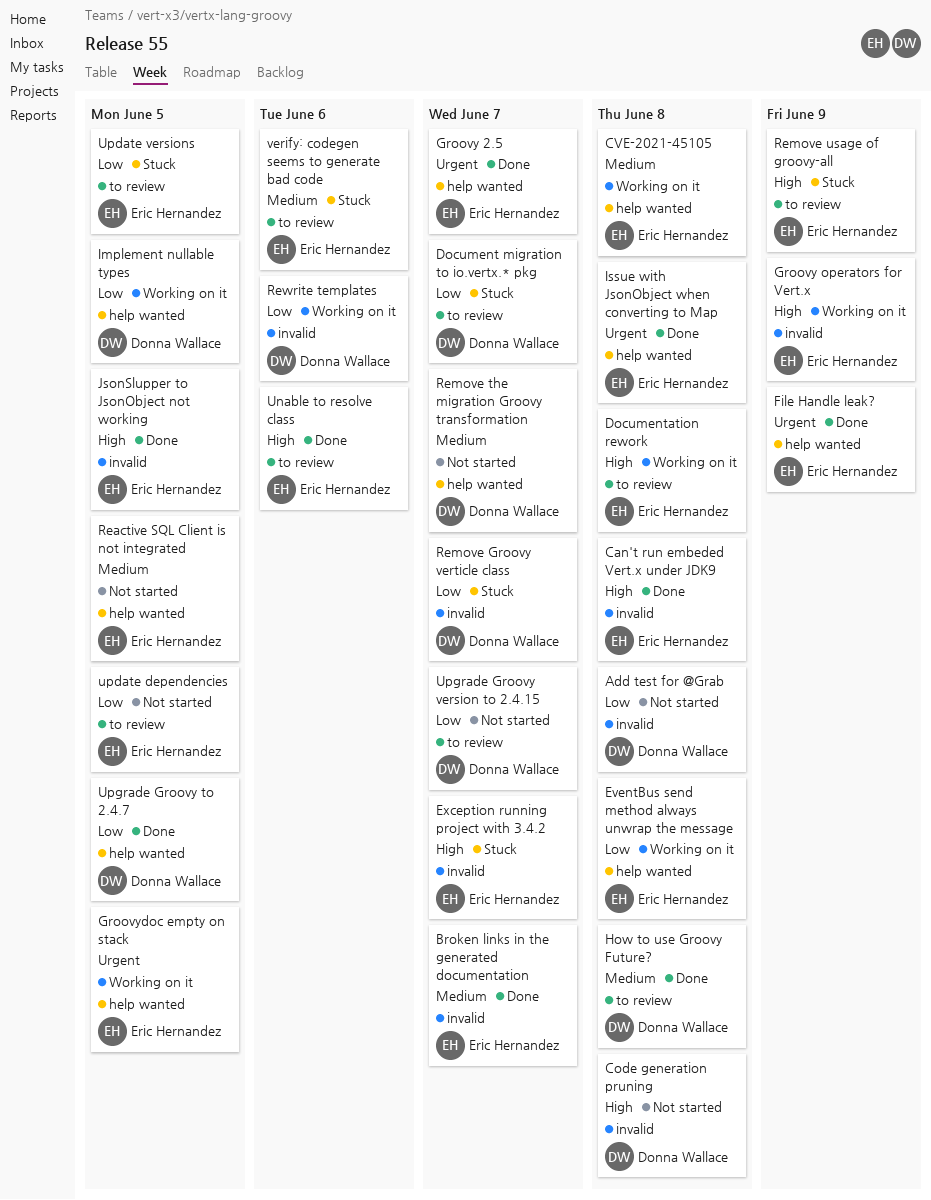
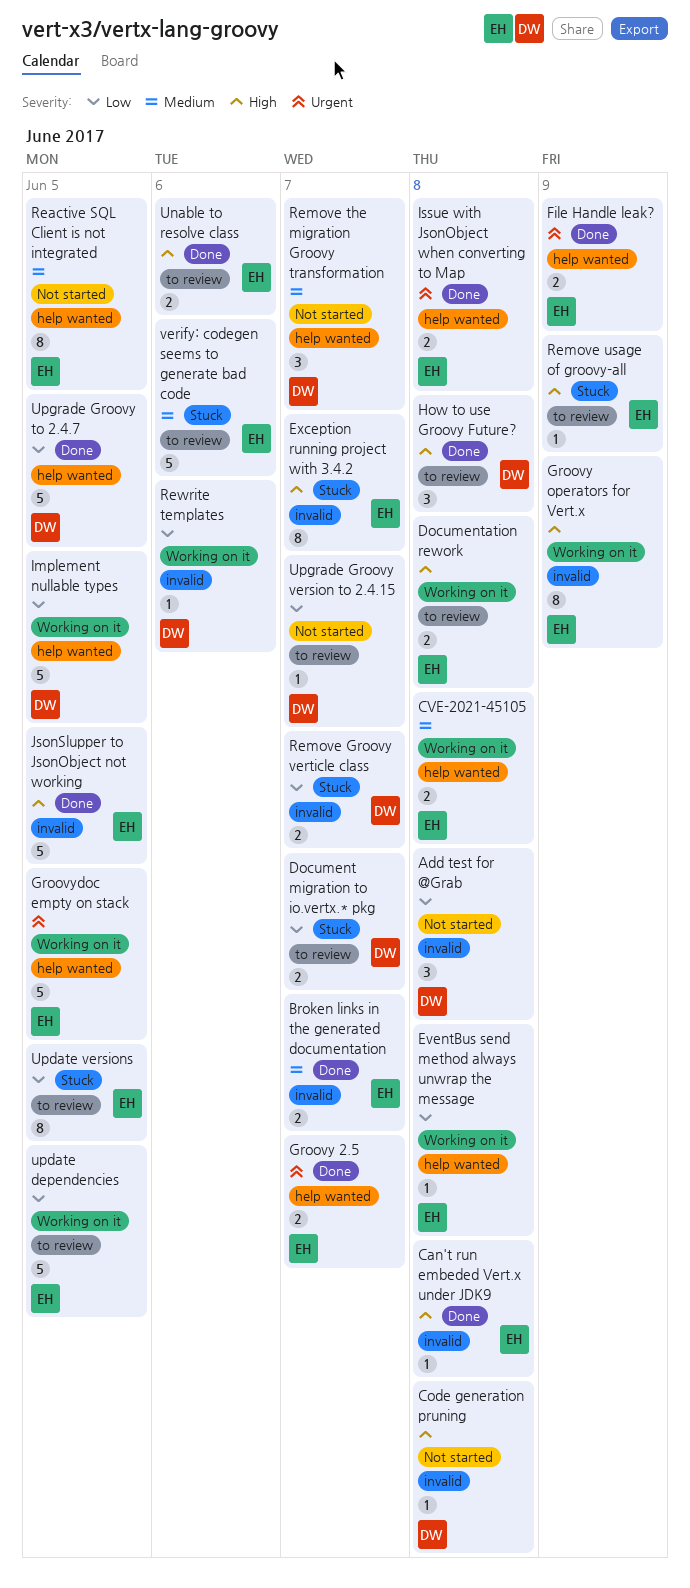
How to use Groovy Future?, priority: Medium -> High
update dependencies, status: Not started -> Working on it

